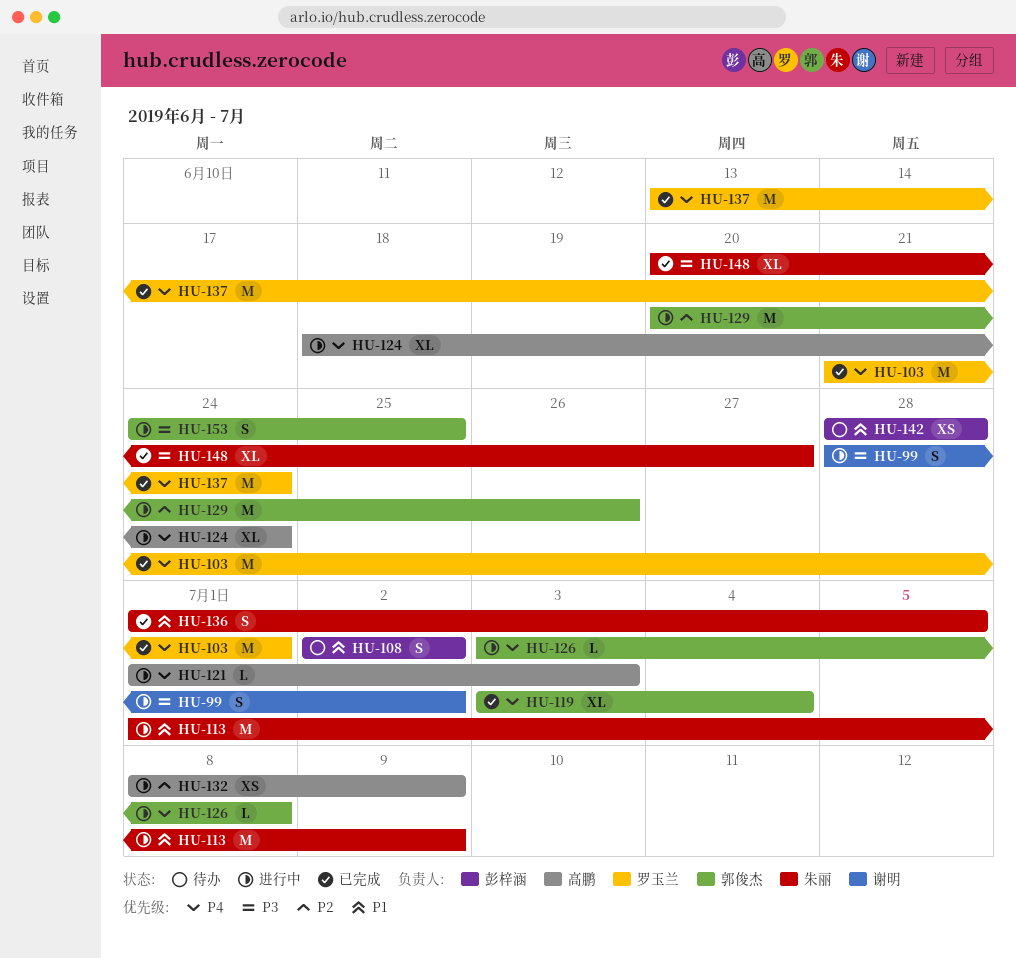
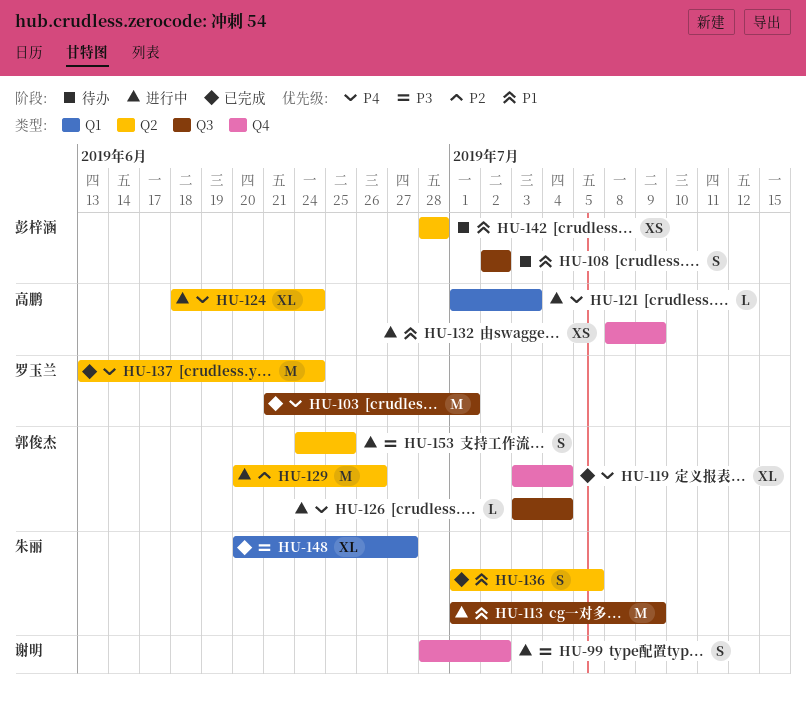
HU-126, due: Jul 8 -> Jul 4
HU-132, priority: P2 -> P1

